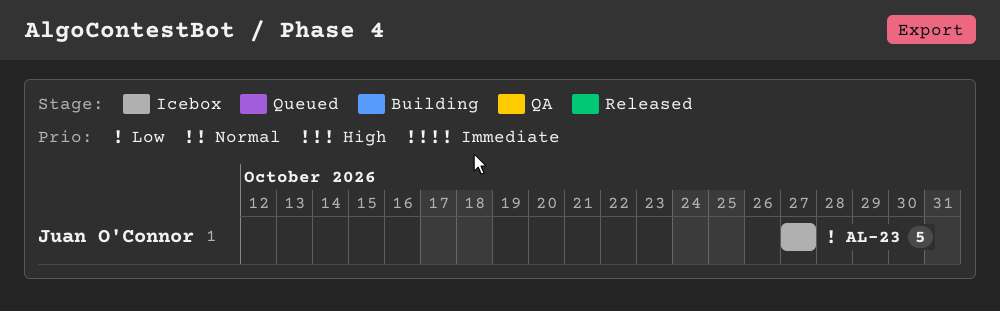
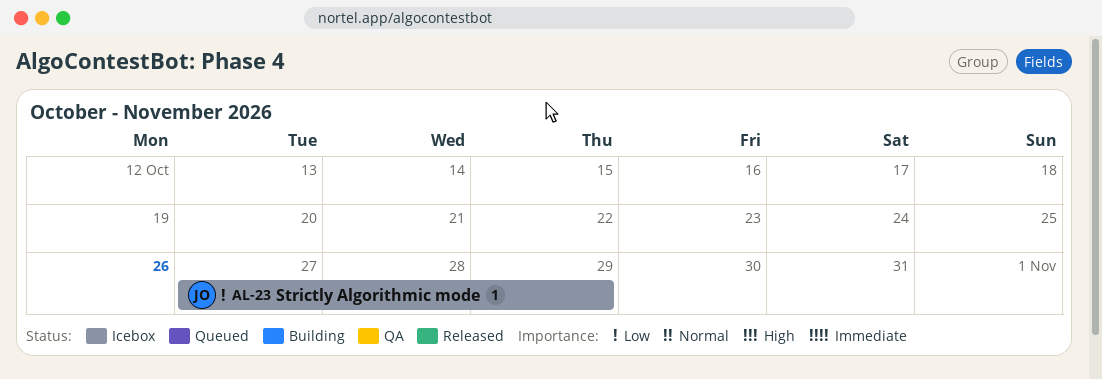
AL-23, estimate: 5 -> 1
AL-23, due: Oct 27 -> Oct 29

